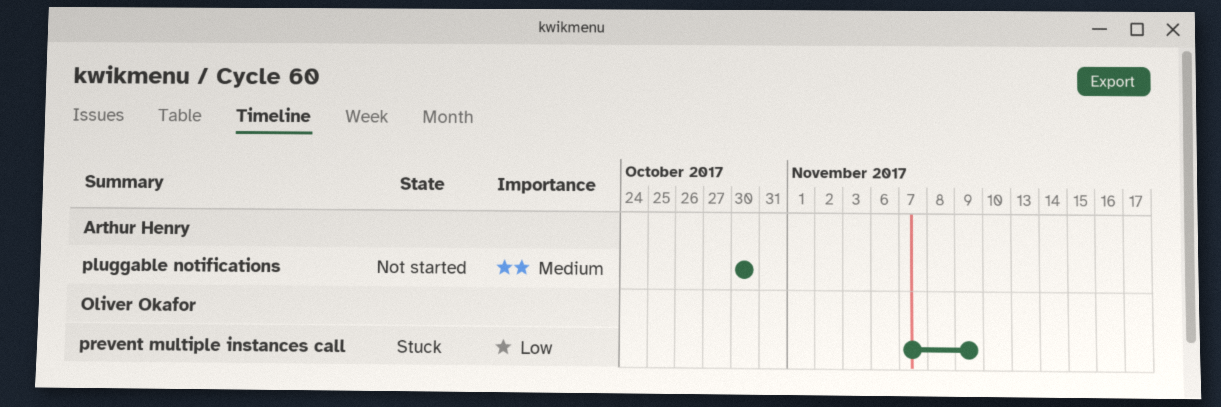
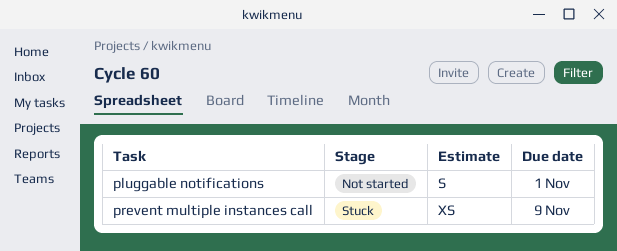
pluggable notifications, due: Oct 30 -> Nov 1

